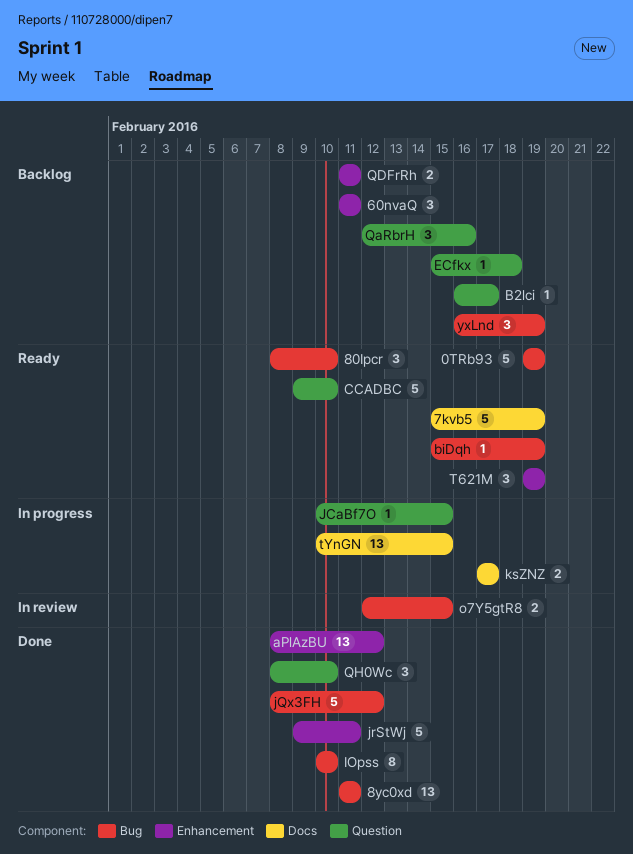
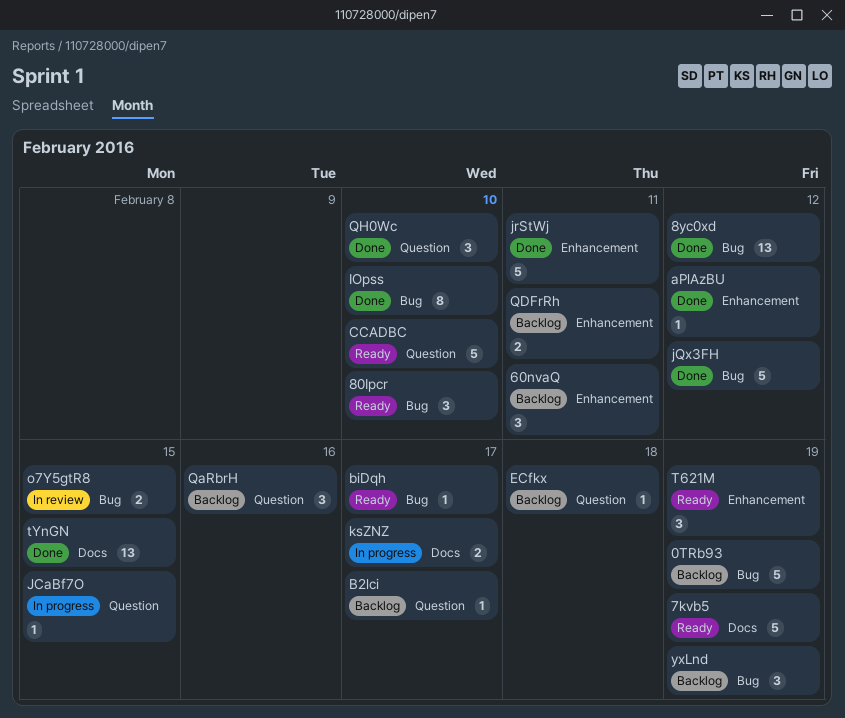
0TRb93, status: Ready -> Backlog
8yc0xd, due: Feb 11 -> Feb 12
aPlAzBU, estimate: 13 -> 1
biDqh, due: Feb 19 -> Feb 17
tYnGN, status: In progress -> Done

